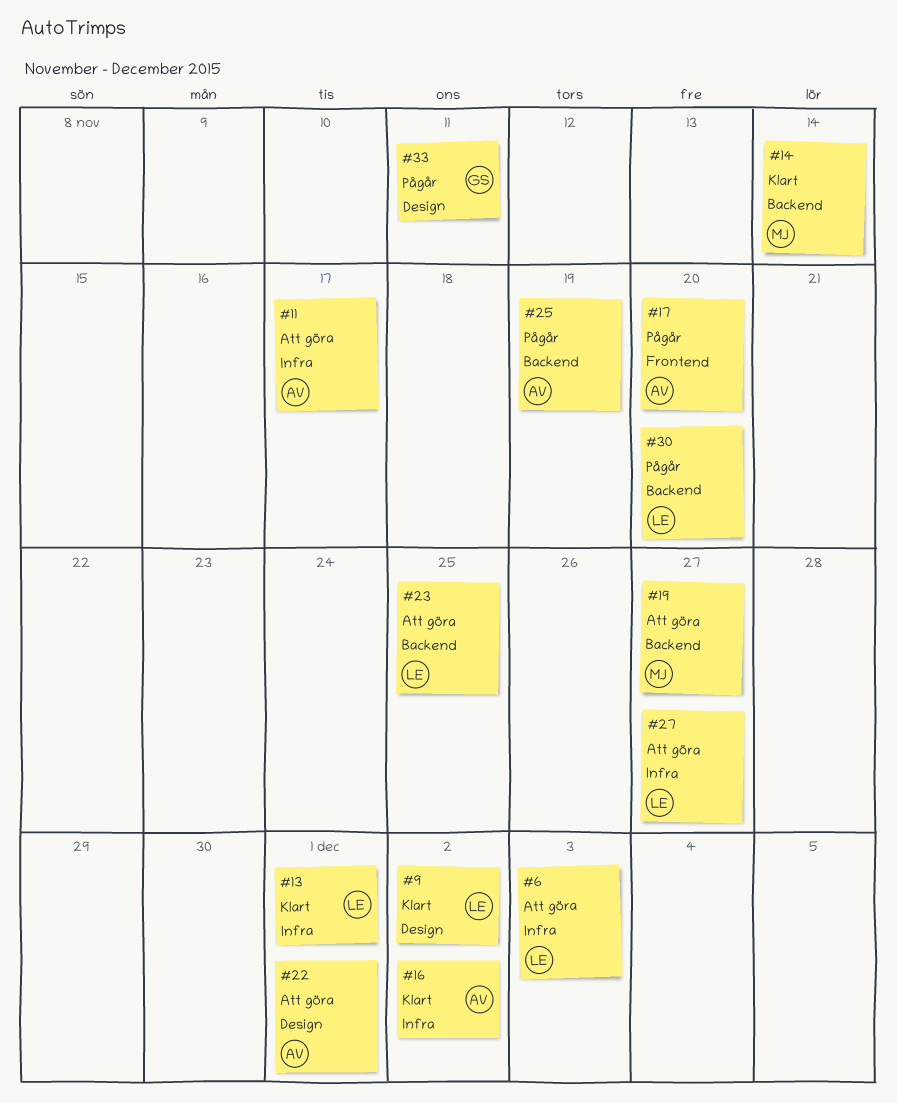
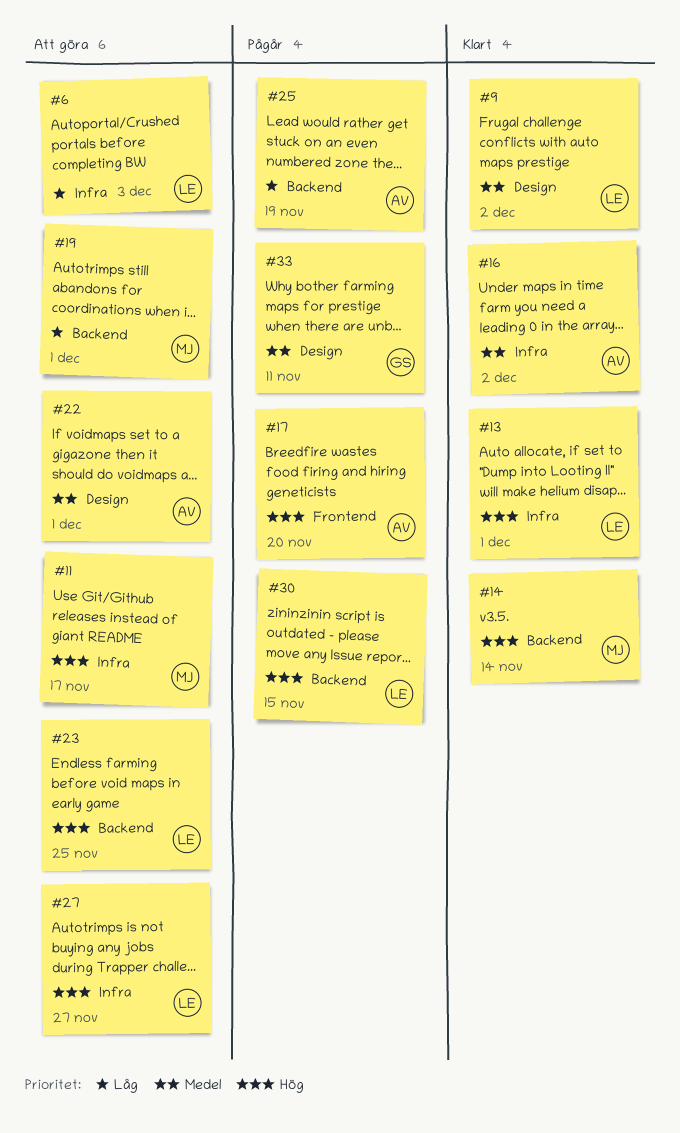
#11, owner: AV -> MJ
#19, due: Nov 27 -> Dec 1
#30, due: Nov 20 -> Nov 15

